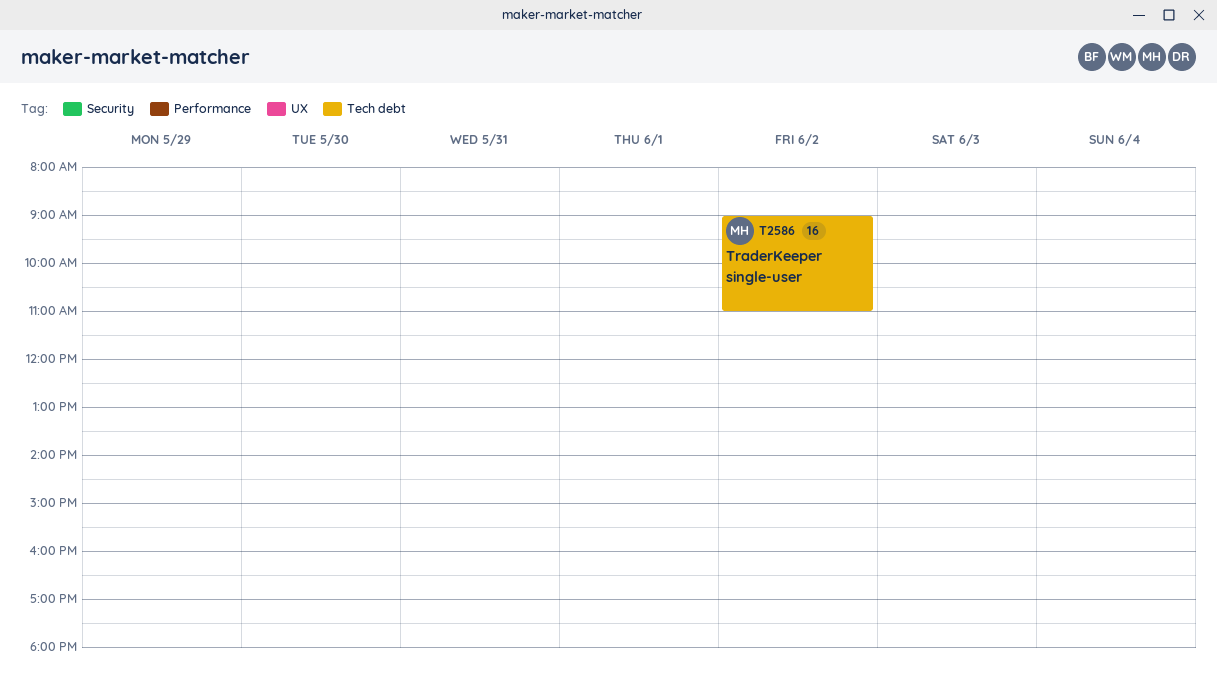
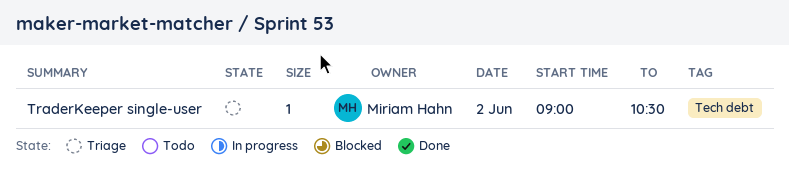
TraderKeeper single-user, estimate: 16 -> 1
TraderKeeper single-user, ends: 11:00 -> 10:30

